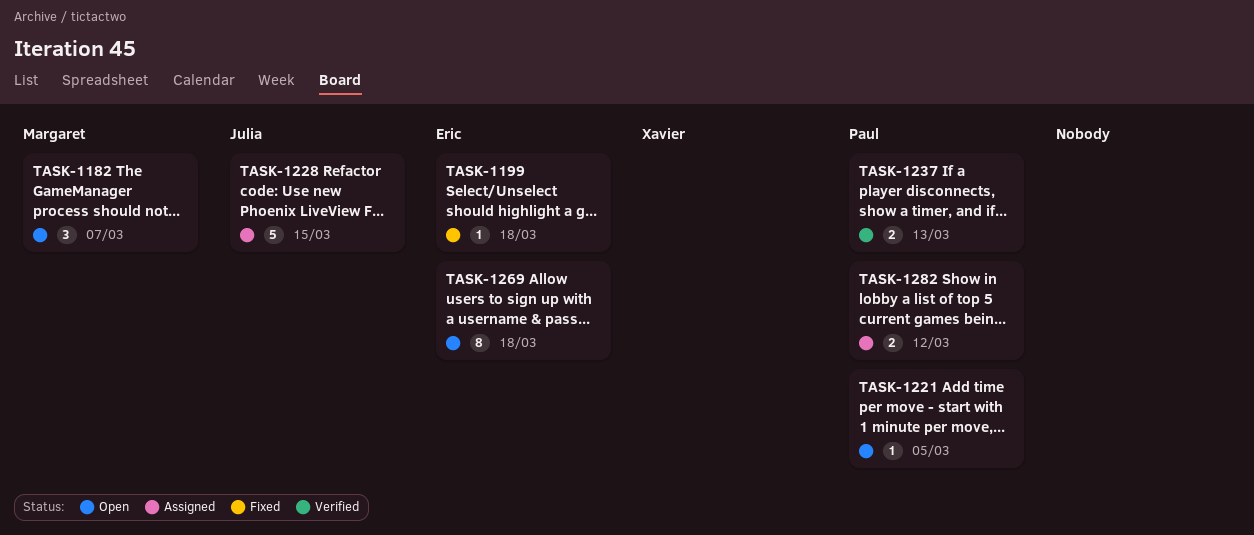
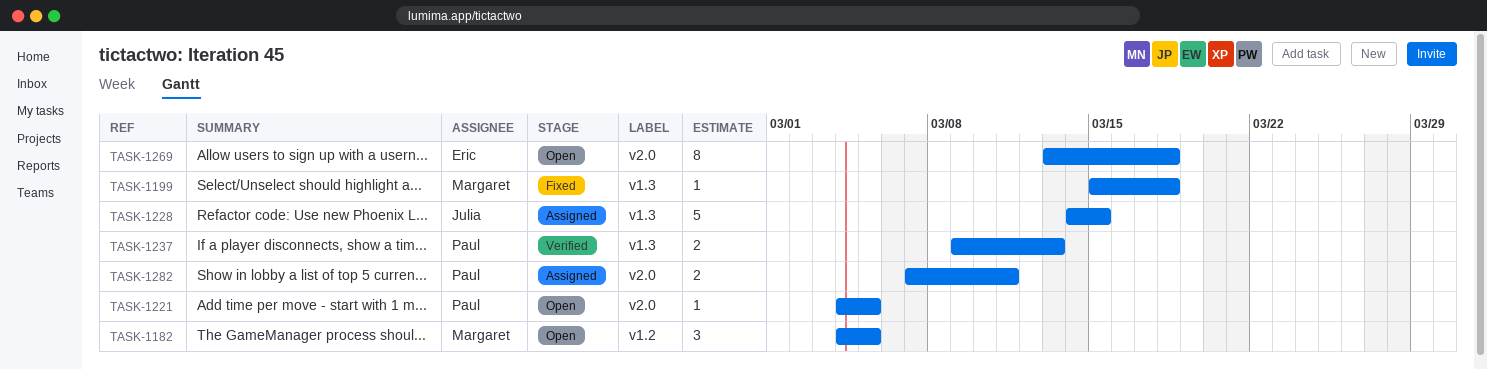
TASK-1182, due: Mar 7 -> Mar 5
TASK-1199, owner: Eric -> Margaret
TASK-1282, due: Mar 12 -> Mar 11

